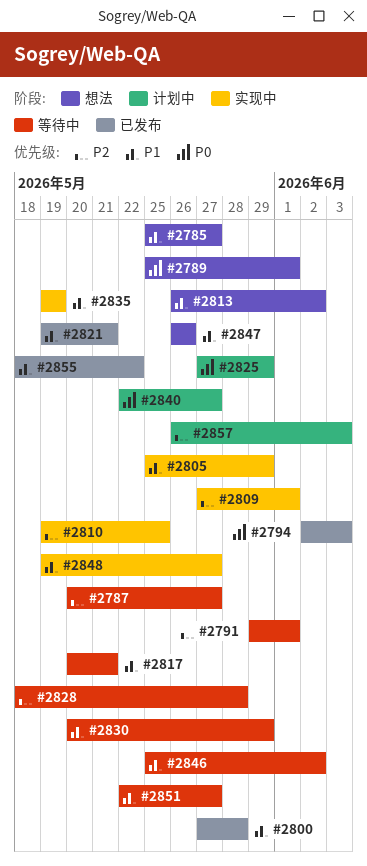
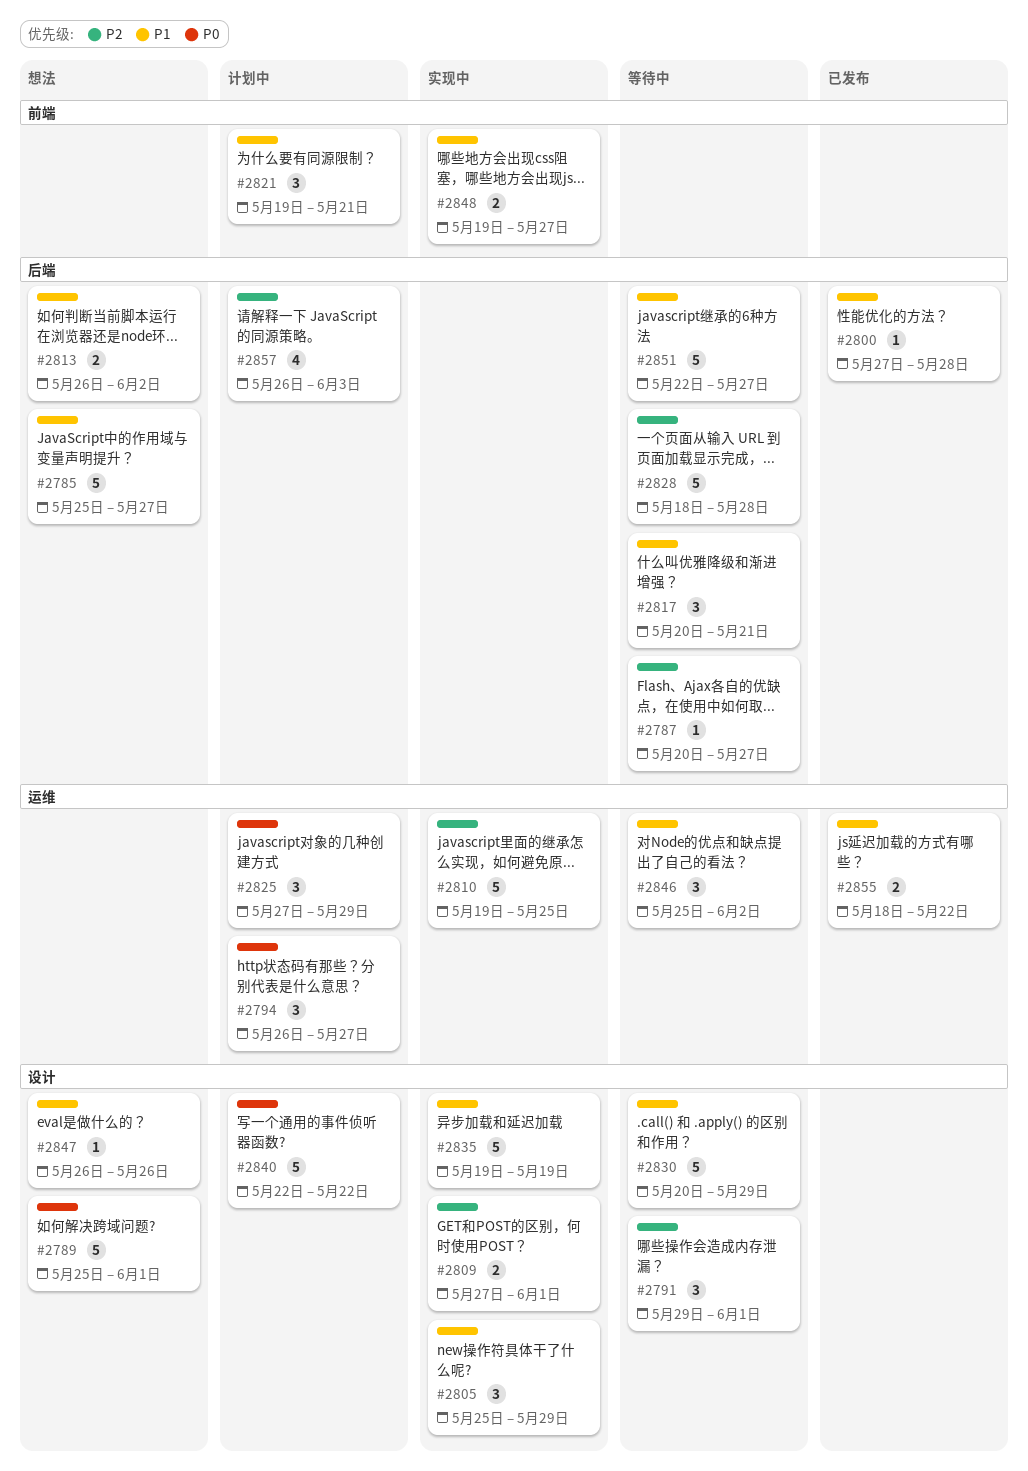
#2794, status: 已发布 -> 计划中
#2794, start: Jun 2 -> May 26
#2794, due: Jun 3 -> May 27
#2821, status: 已发布 -> 计划中
#2840, due: May 27 -> May 22

